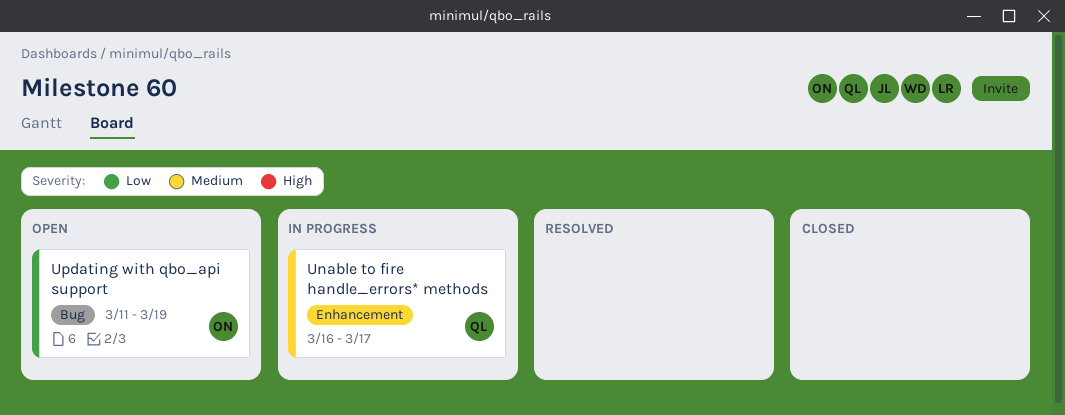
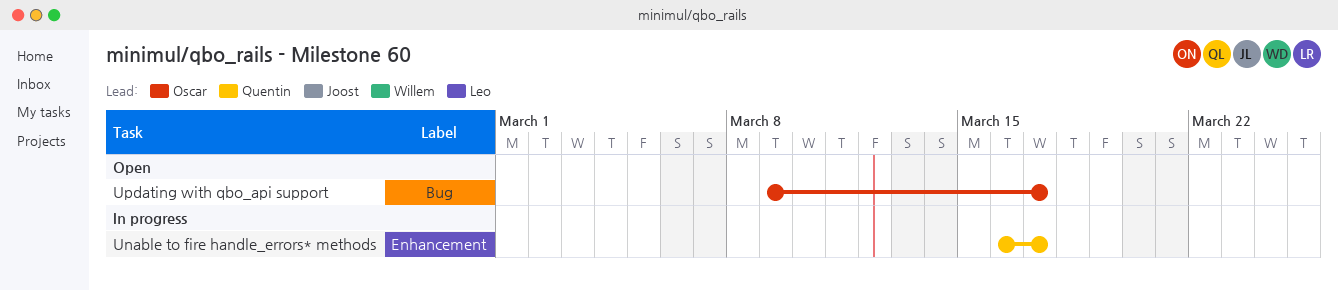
Updating with qbo_api support, start: Mar 11 -> Mar 9
Updating with qbo_api support, due: Mar 19 -> Mar 17

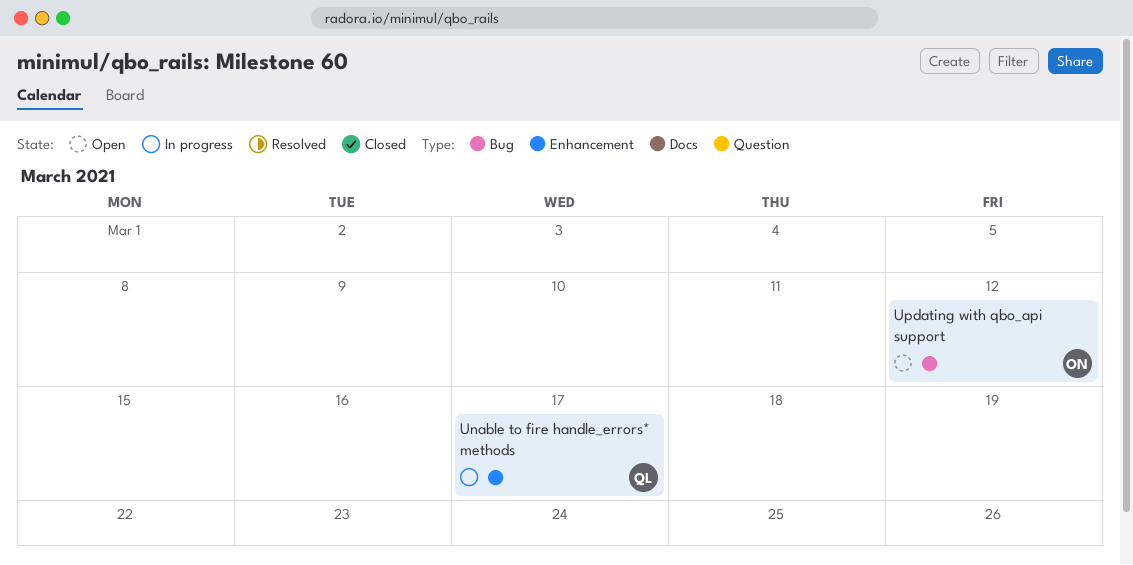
Updating with qbo_api support, due: Mar 17 -> Mar 12

